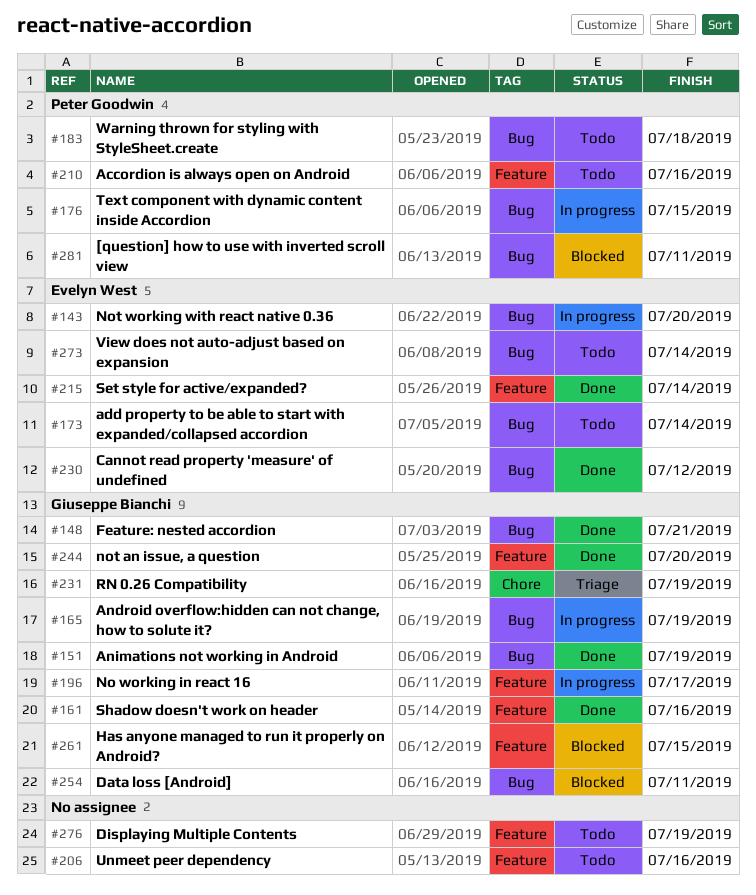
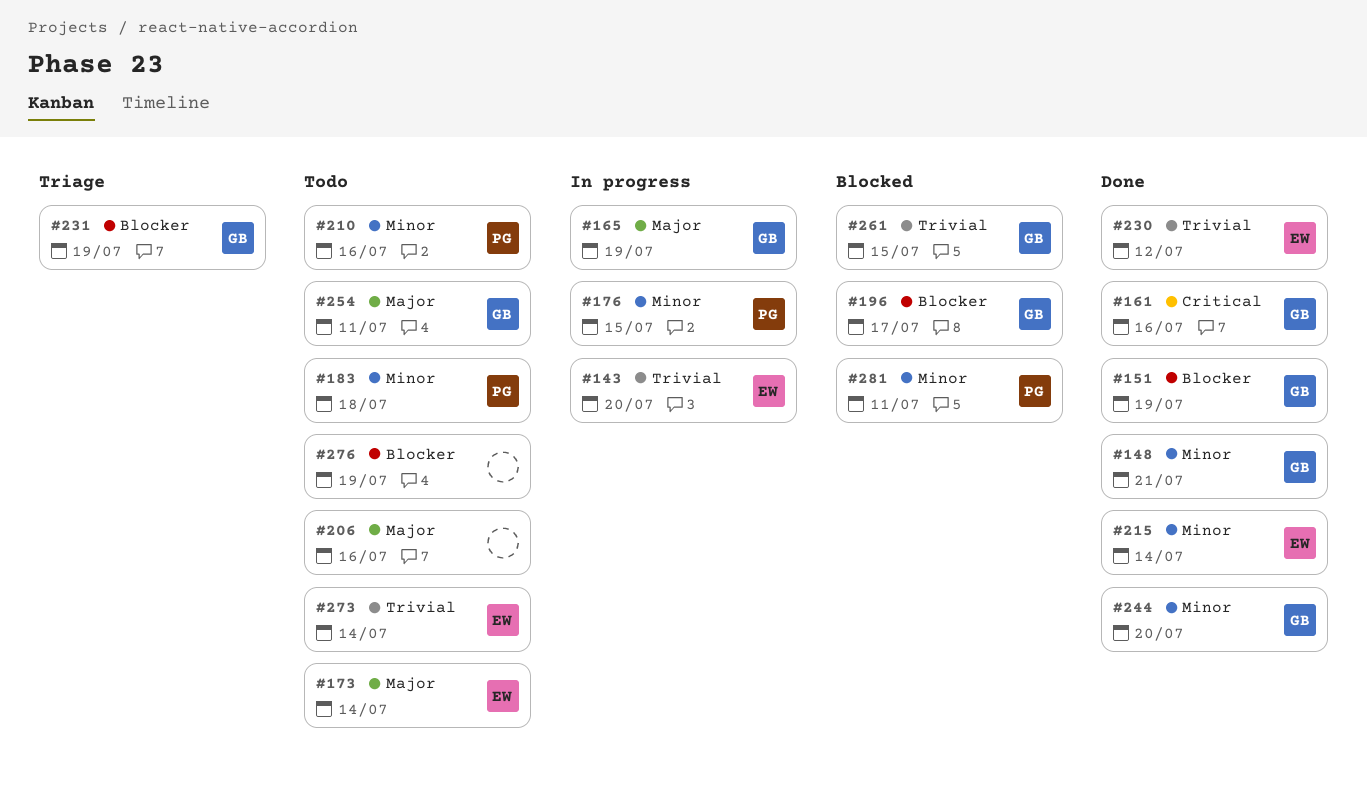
#196, status: In progress -> Blocked
#254, status: Blocked -> Todo

